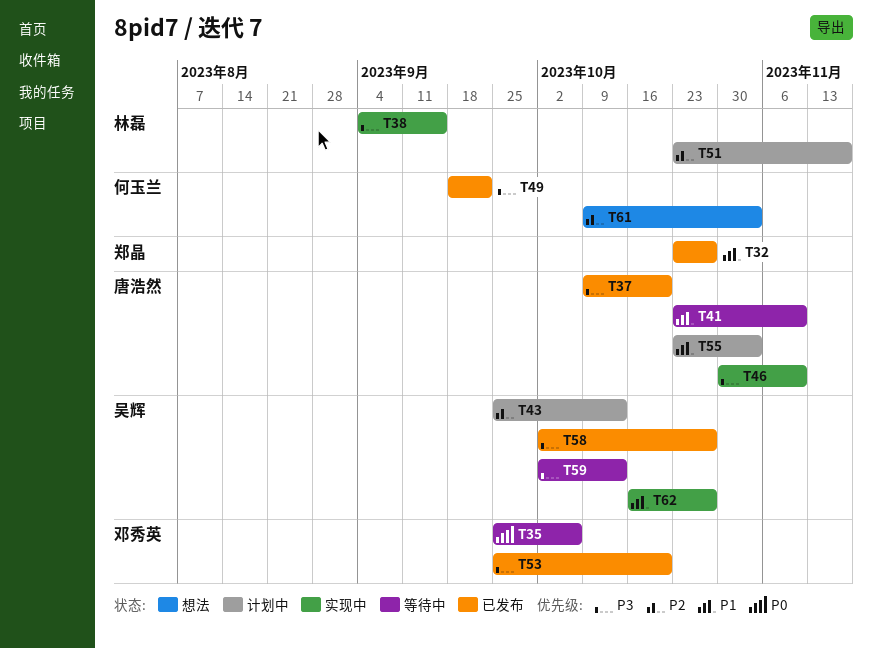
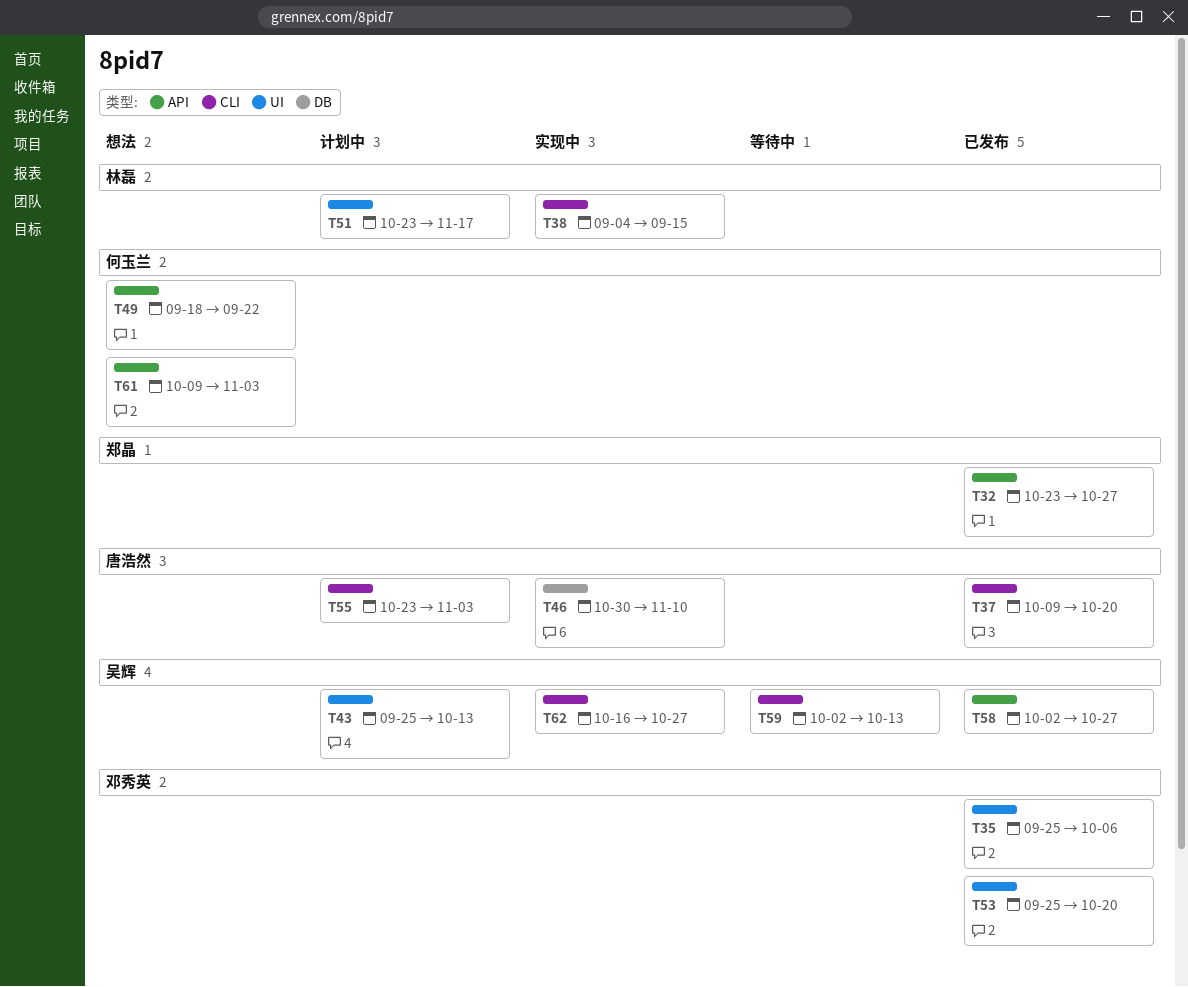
T35, status: 等待中 -> 已发布
T41: present -> none
T49, status: 已发布 -> 想法

